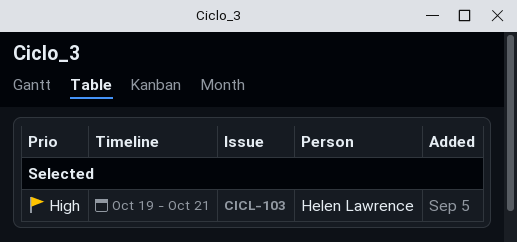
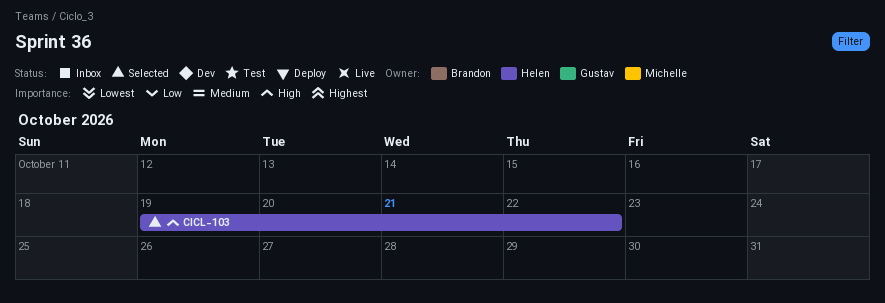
CICL-103, due: Oct 21 -> Oct 22

